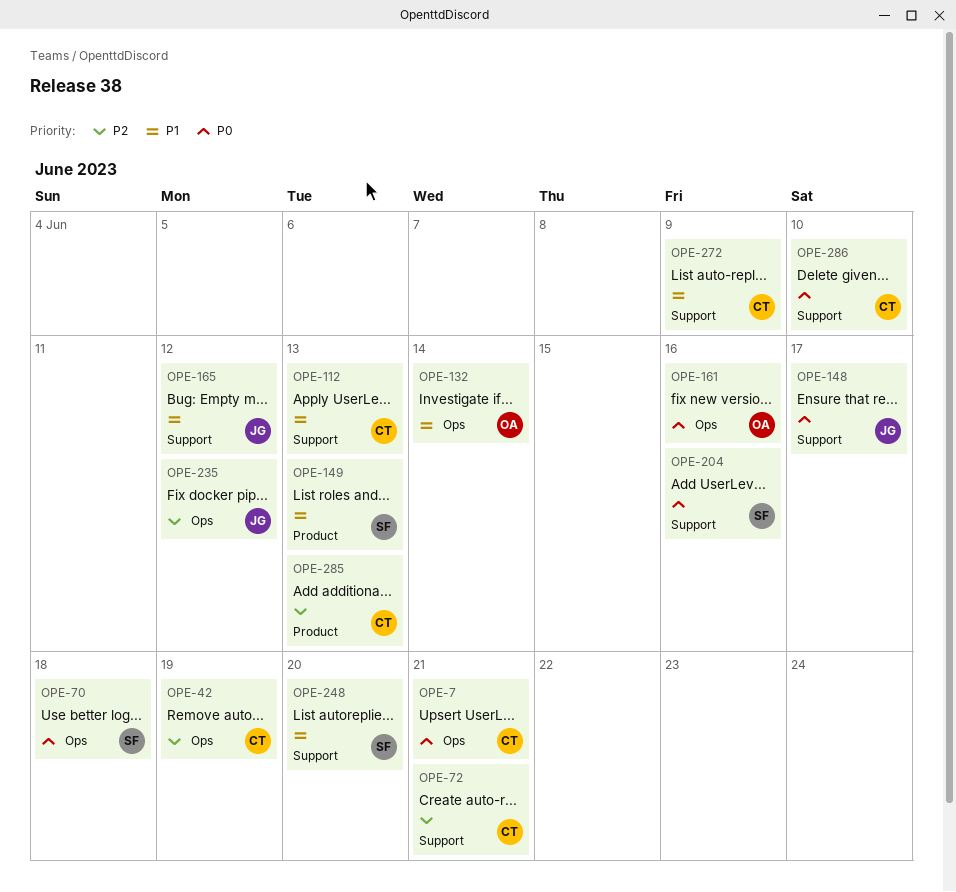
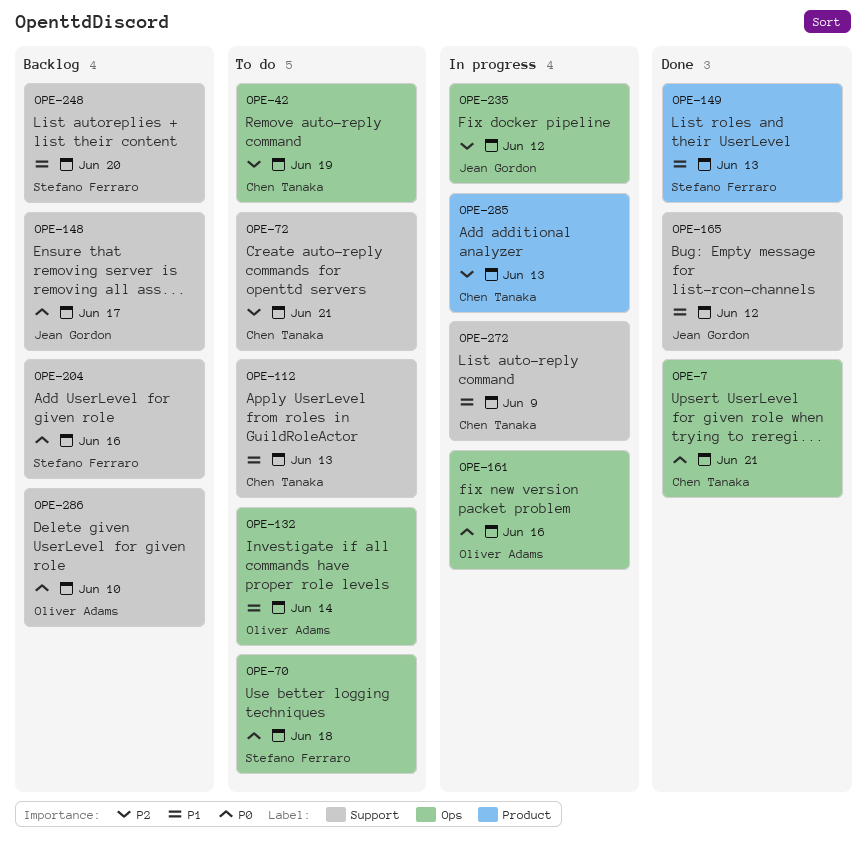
OPE-286, owner: Chen Tanaka -> Oliver Adams

